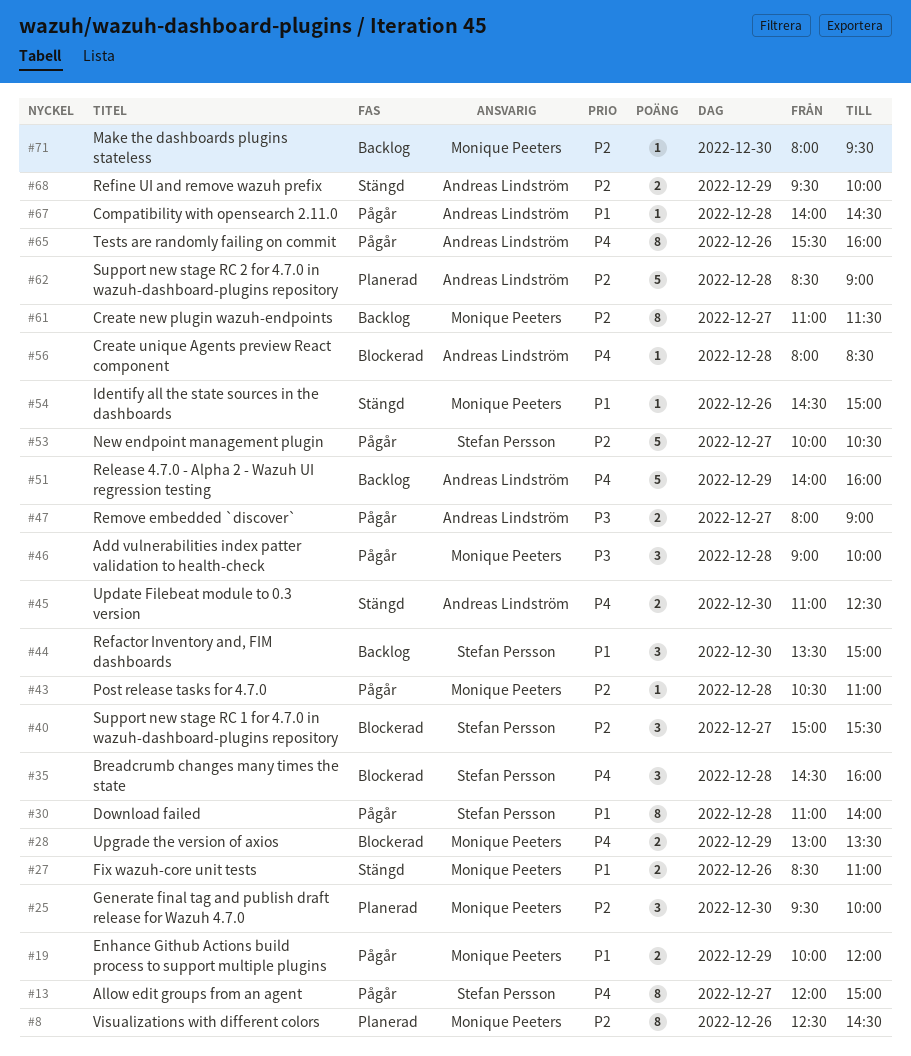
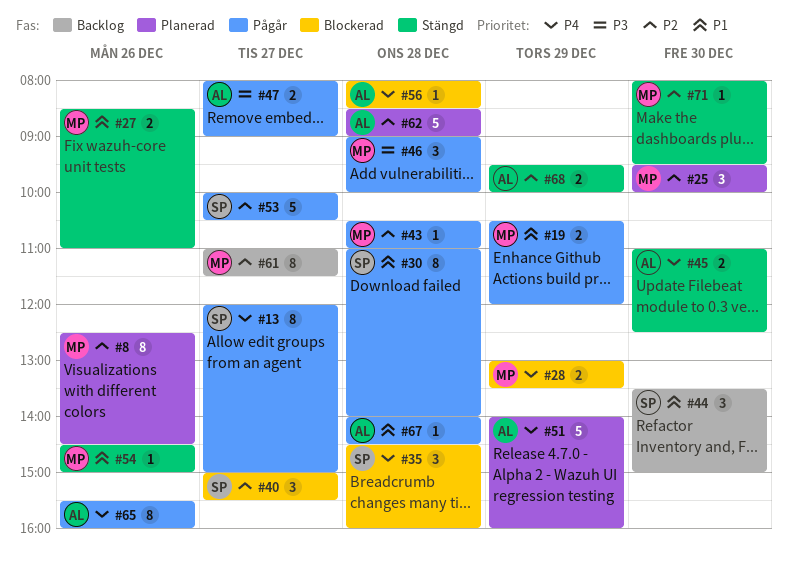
#19, begins: 10:00 -> 10:30
#51, status: Backlog -> Planerad
#71, status: Backlog -> Stängd

